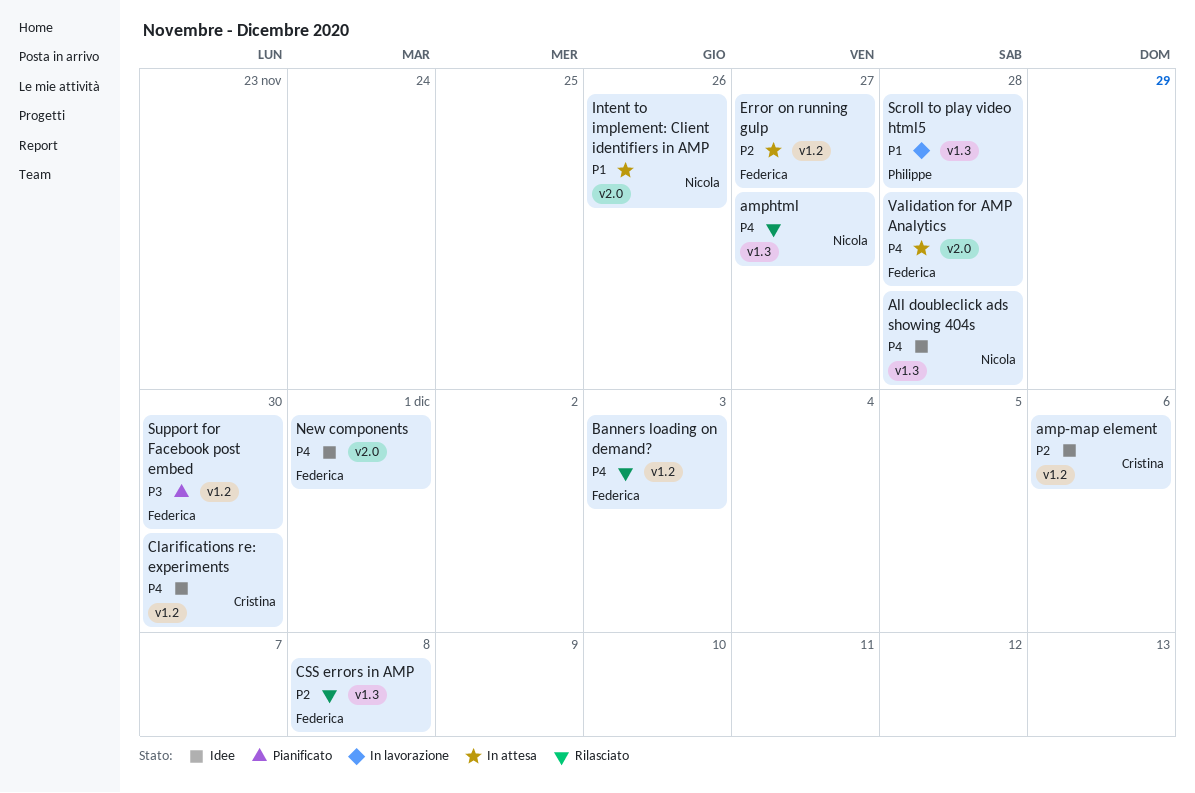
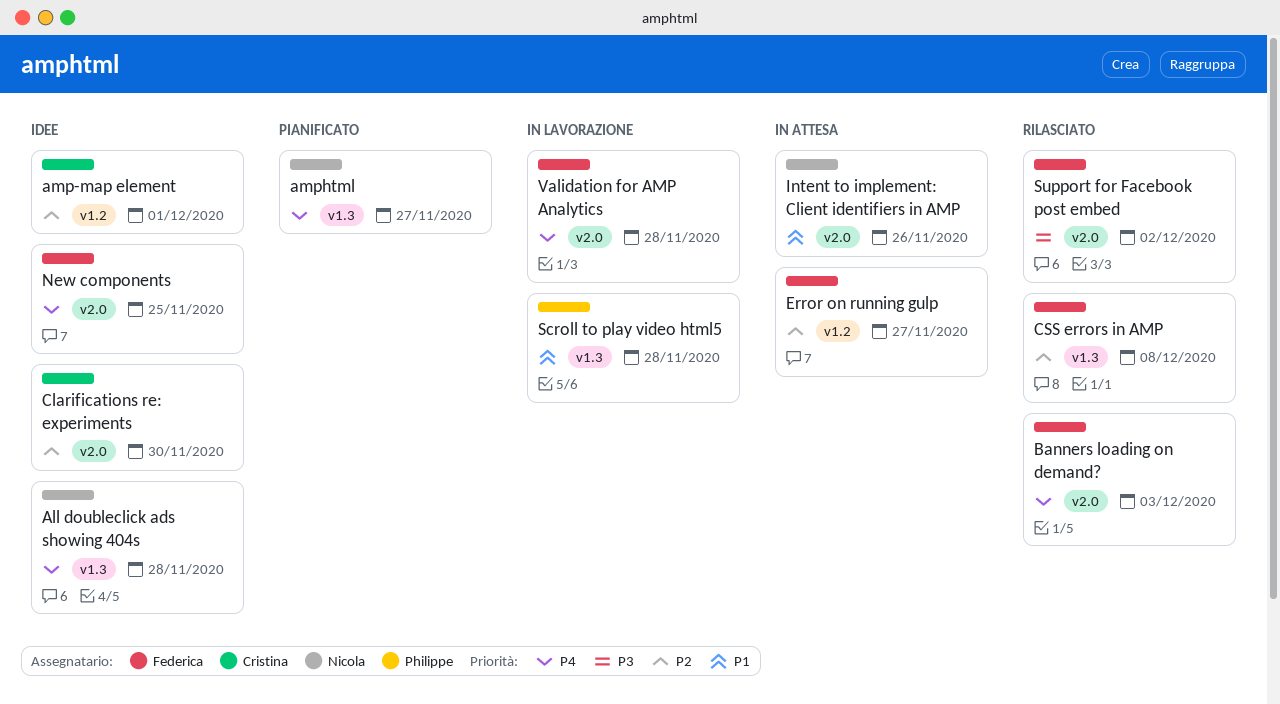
amp-map element, due: Dec 6 -> Dec 1
amphtml, status: Rilasciato -> Pianificato
Banners loading on demand?, label: v1.2 -> v2.0
Clarifications re: experiments, priority: P4 -> P2
Clarifications re: experiments, label: v1.2 -> v2.0
New components, due: Dec 1 -> Nov 25
Support for Facebook post embed, status: Pianificato -> Rilasciato
Support for Facebook post embed, label: v1.2 -> v2.0
Support for Facebook post embed, due: Nov 30 -> Dec 2
Validation for AMP Analytics, status: In attesa -> In lavorazione

